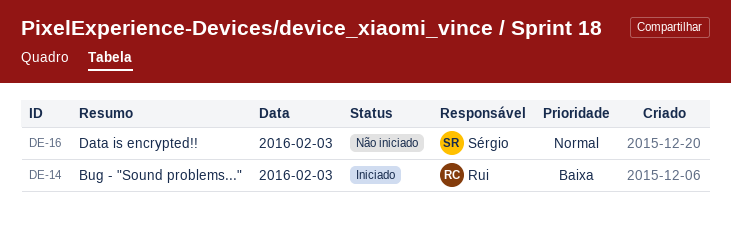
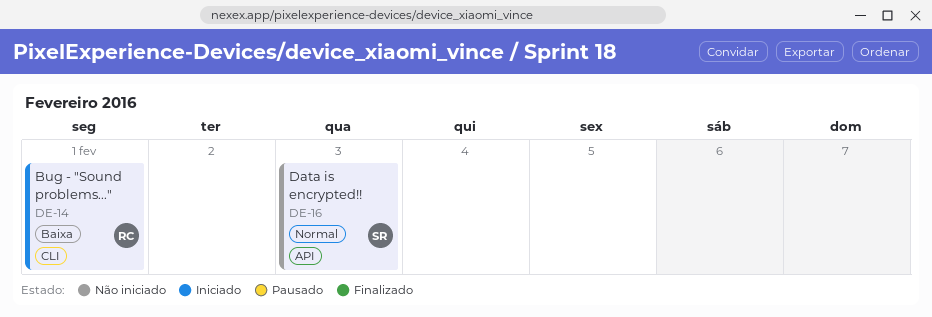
DE-14, day: Feb 3 -> Feb 1

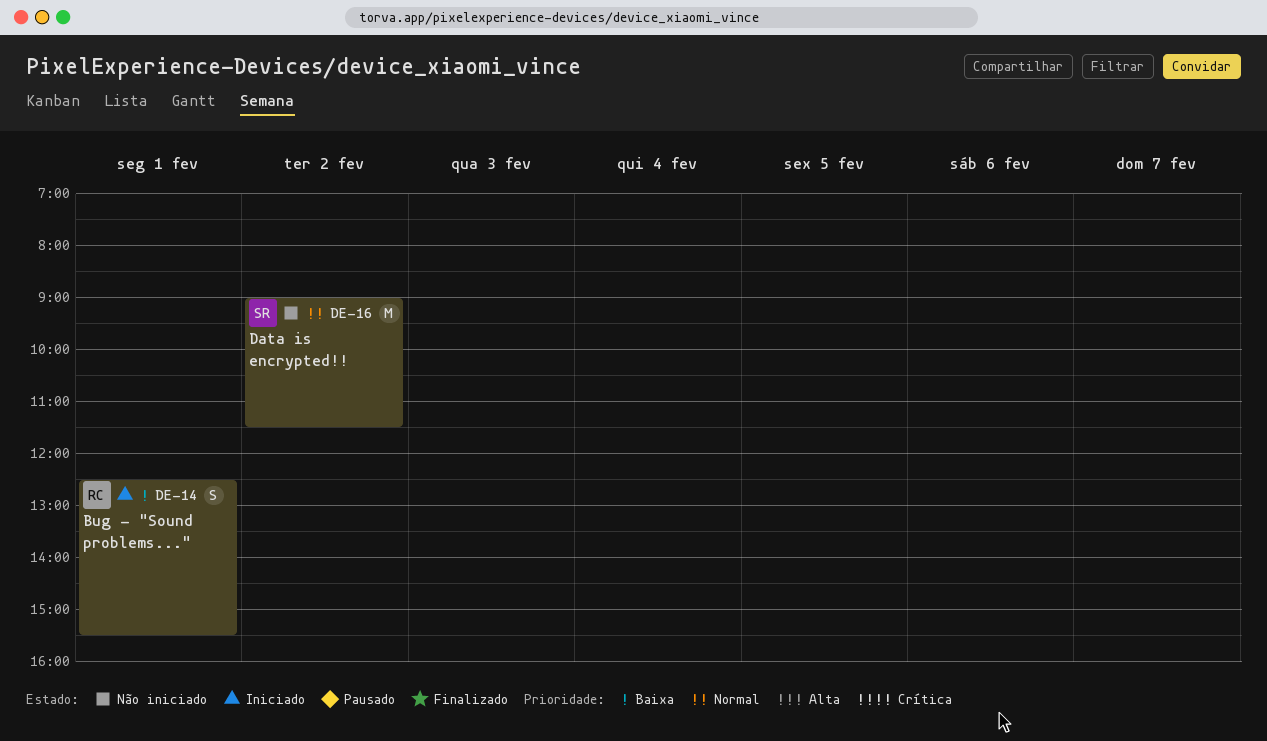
DE-16, day: Feb 3 -> Feb 2

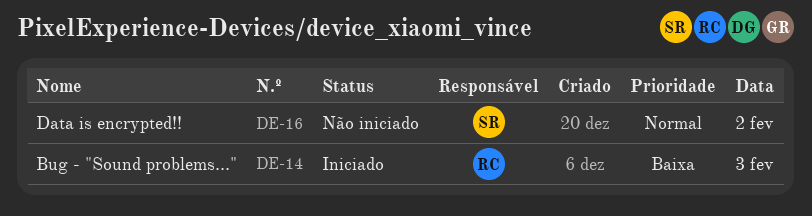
DE-14, day: Feb 1 -> Feb 3

